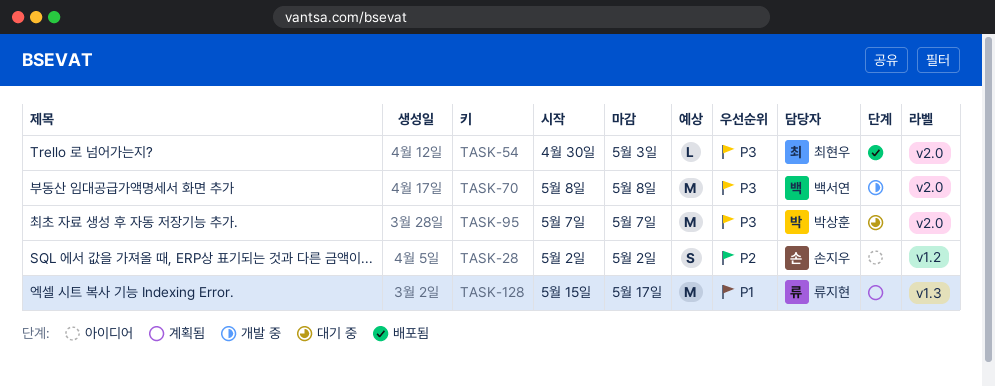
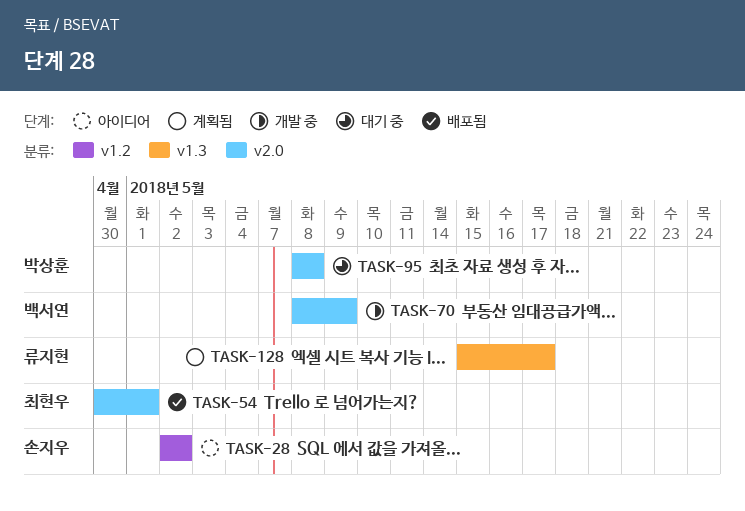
TASK-54, due: May 3 -> May 1
TASK-70, due: May 8 -> May 9
TASK-95, start: May 7 -> May 8
TASK-95, due: May 7 -> May 8

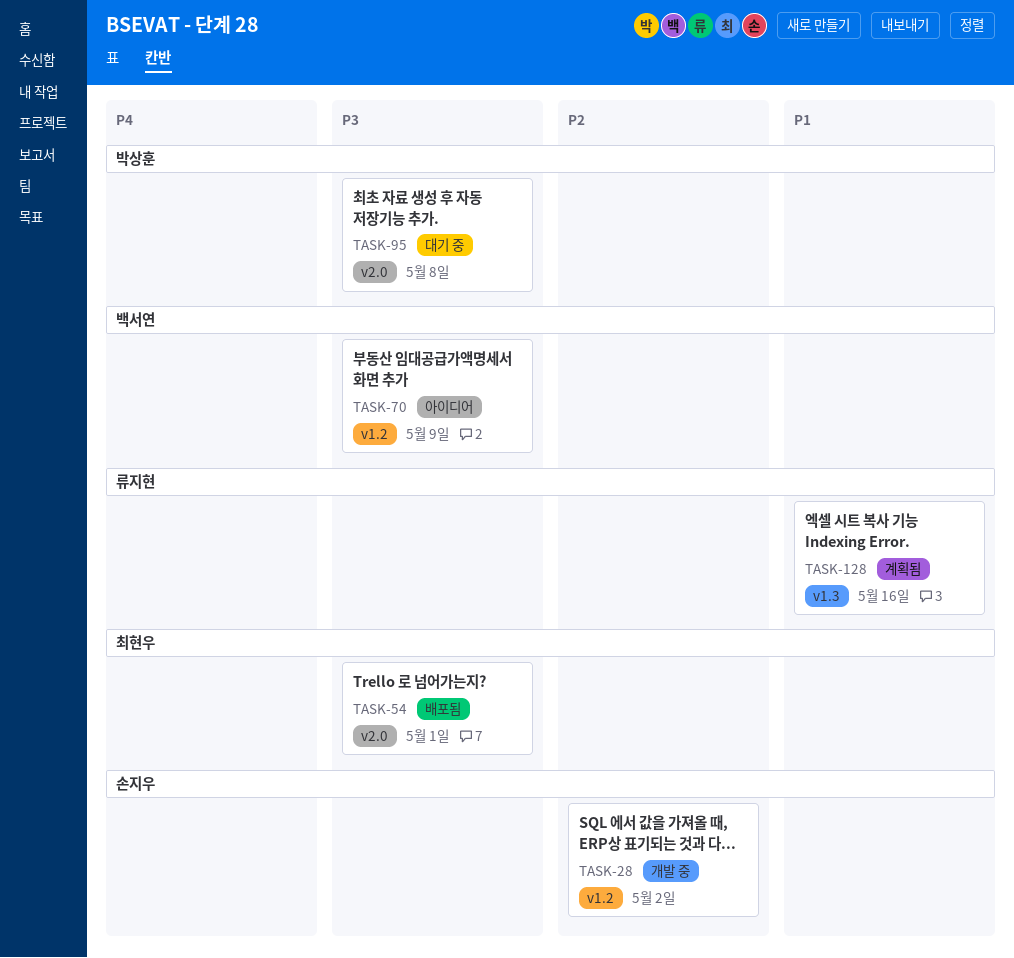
TASK-28, status: 아이디어 -> 개발 중
TASK-70, status: 개발 중 -> 아이디어
TASK-70, label: v2.0 -> v1.2
TASK-128, due: May 17 -> May 16

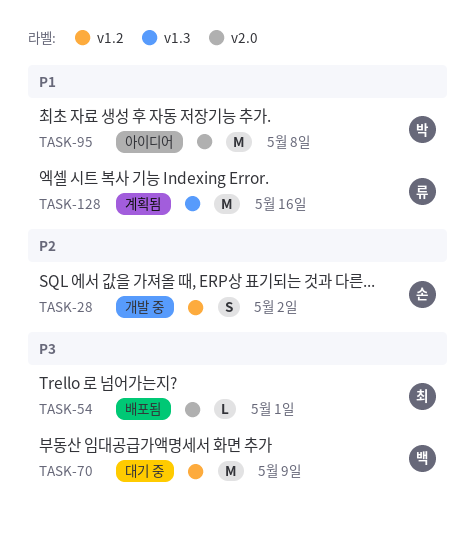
TASK-70, status: 아이디어 -> 대기 중
TASK-95, status: 대기 중 -> 아이디어
TASK-95, priority: P3 -> P1

